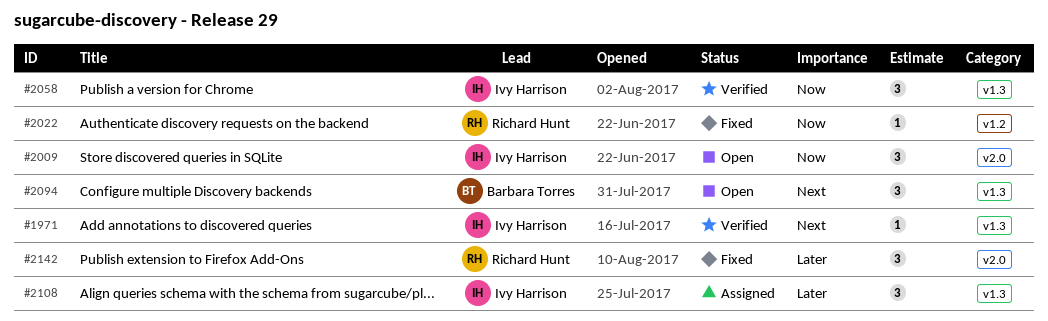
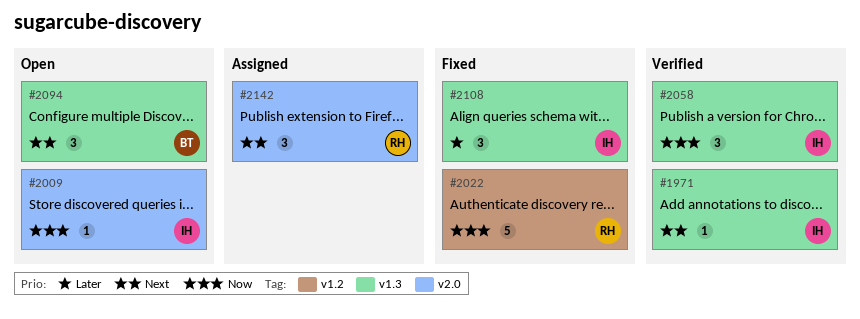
#2009, estimate: 3 -> 1
#2022, estimate: 1 -> 5
#2108, status: Assigned -> Fixed
#2142, status: Fixed -> Assigned
#2142, priority: Later -> Next

